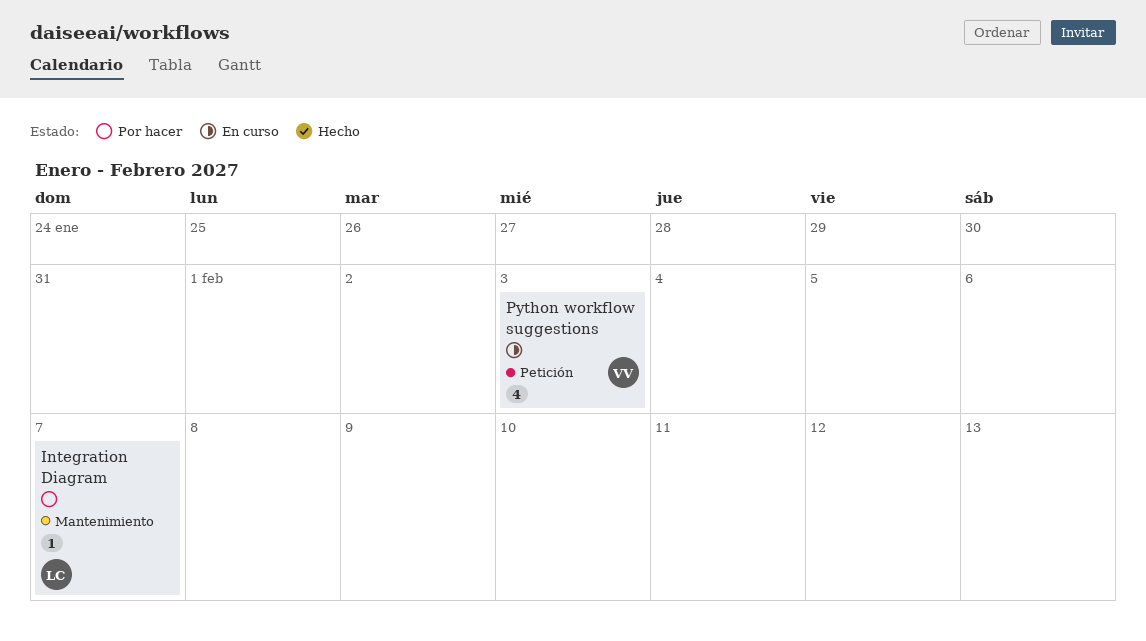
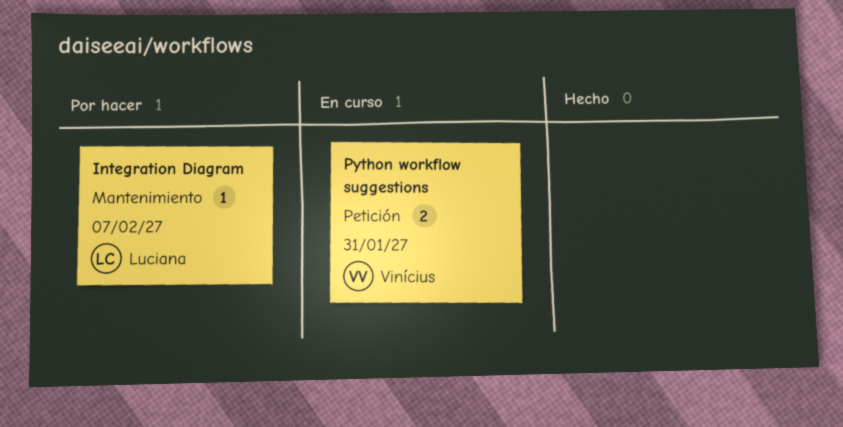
Python workflow suggestions, estimate: 4 -> 2
Python workflow suggestions, due: Feb 3 -> Jan 31

